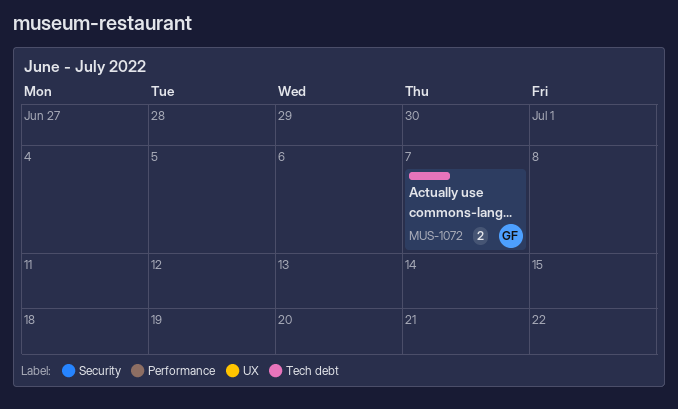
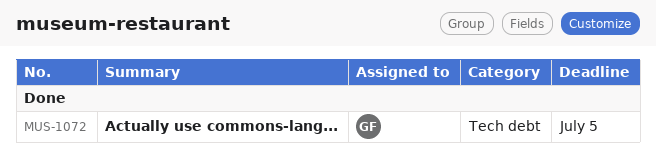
MUS-1072, due: Jul 7 -> Jul 5

